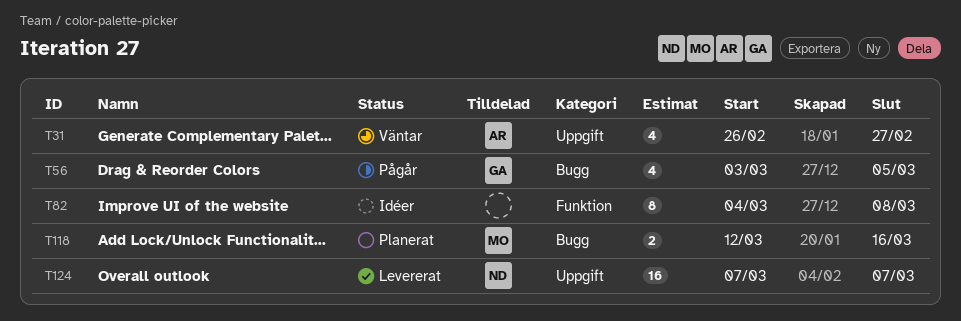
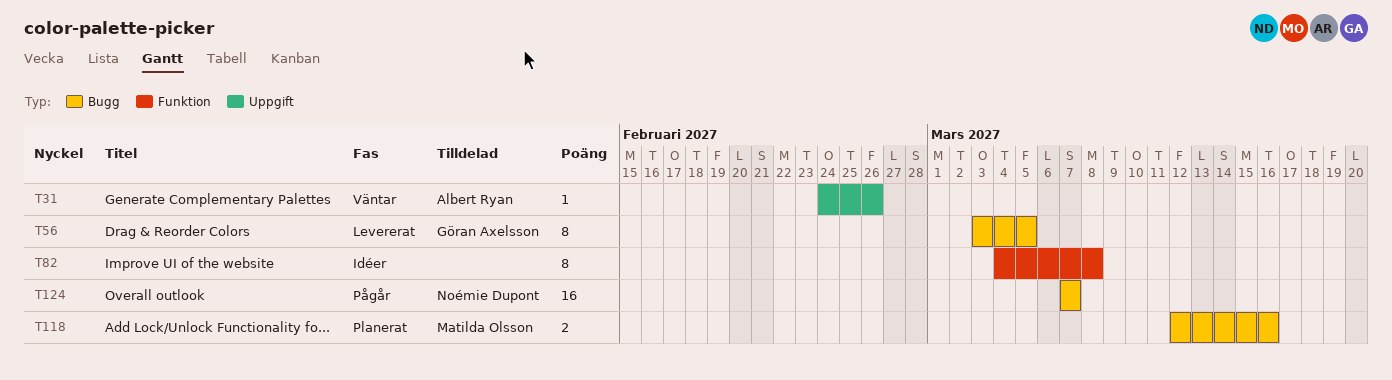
T31, estimate: 4 -> 1
T31, start: Feb 26 -> Feb 24
T31, due: Feb 27 -> Feb 26
T56, status: Pågår -> Levererat
T56, estimate: 4 -> 8
T124, status: Levererat -> Pågår
T124, label: Uppgift -> Bugg

